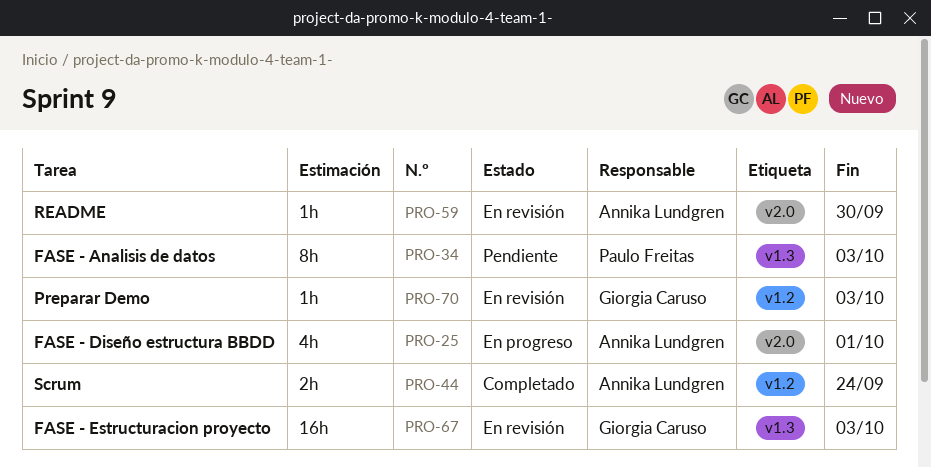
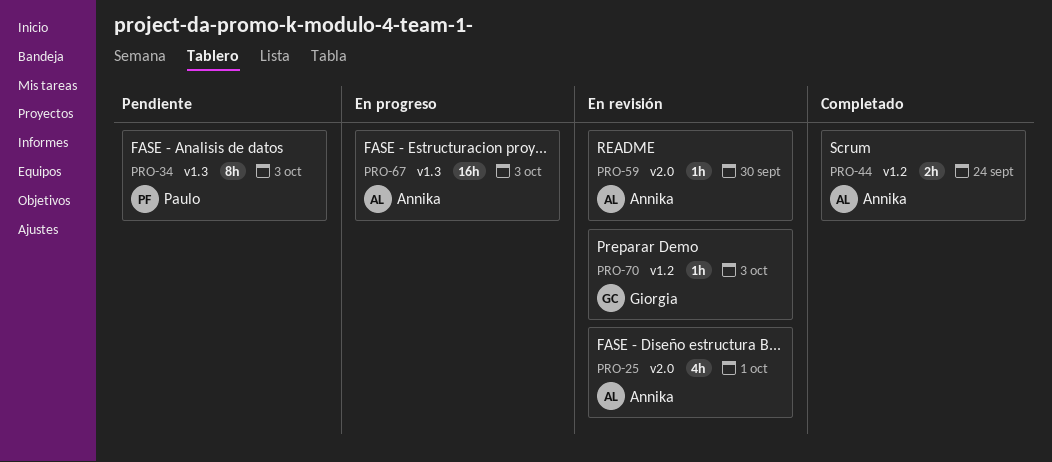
PRO-25, status: En progreso -> En revisión
PRO-67, status: En revisión -> En progreso
PRO-67, owner: Giorgia Caruso -> Annika Lundgren

